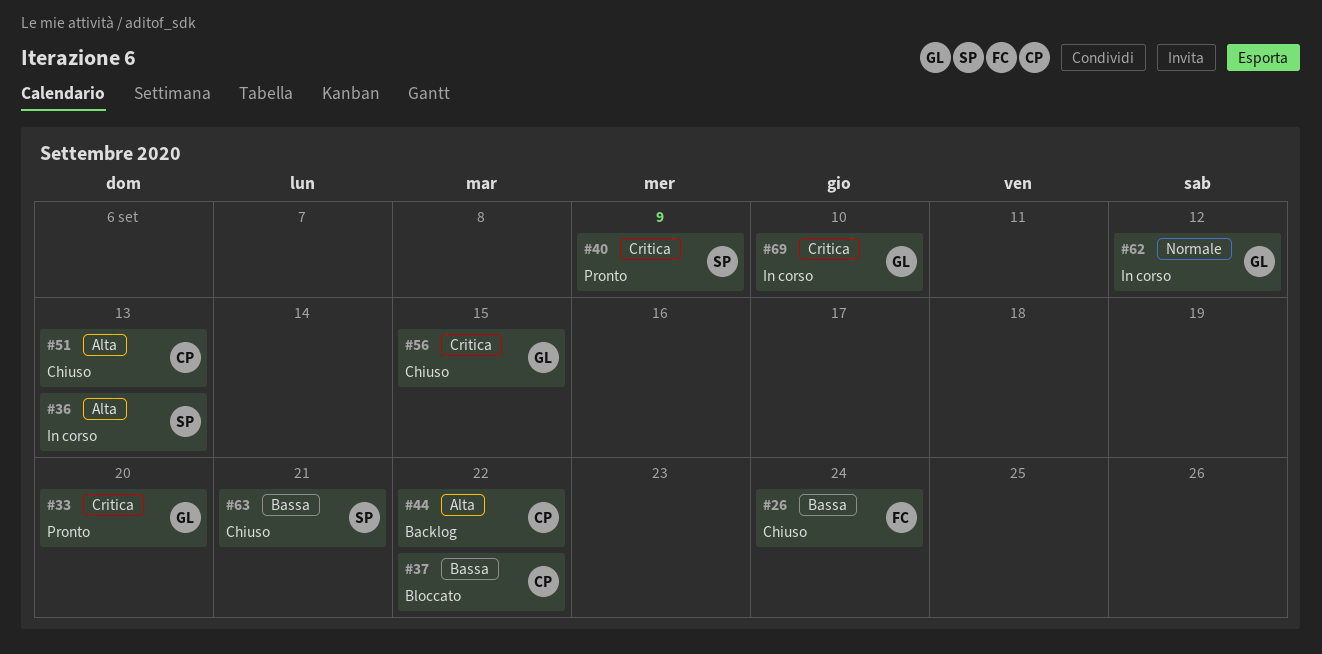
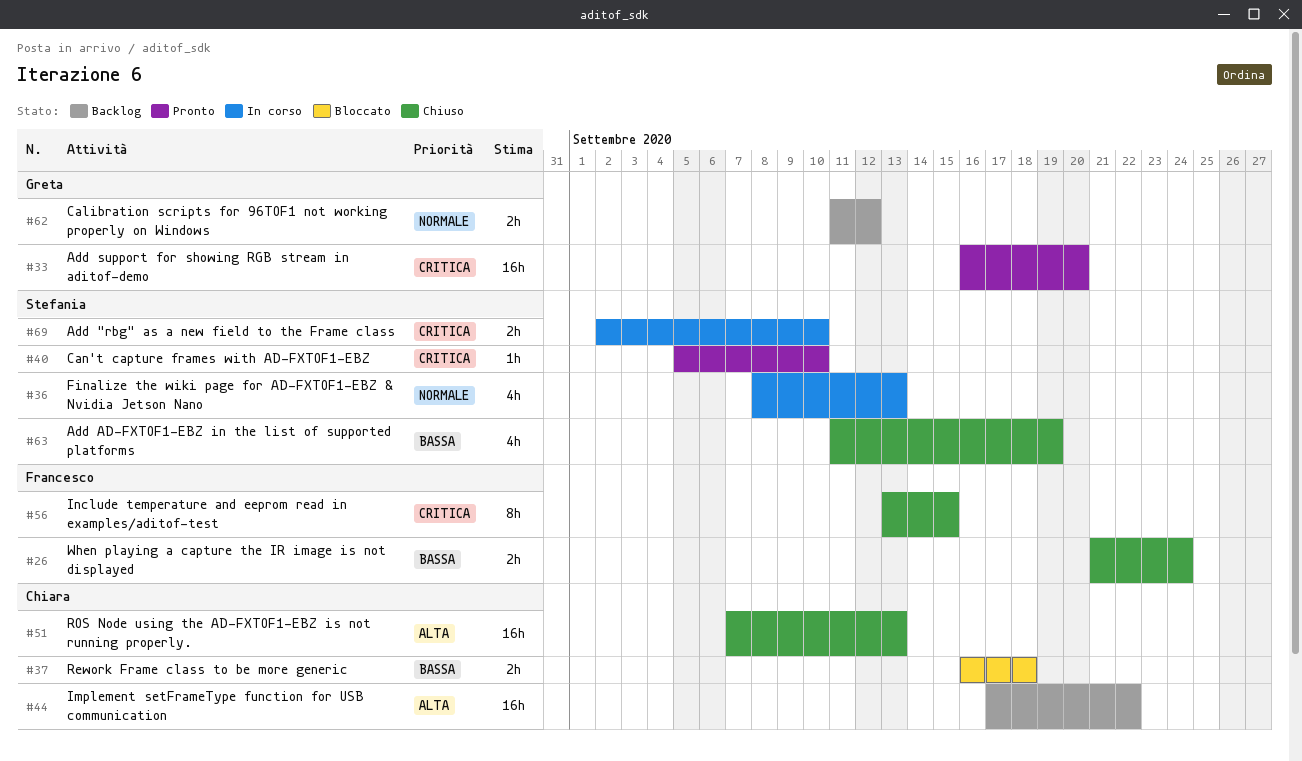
#36, priority: Alta -> Normale
#37, due: Sep 22 -> Sep 18
#40, due: Sep 9 -> Sep 10
#56, owner: Greta -> Francesco
#62, status: In corso -> Backlog
#63, due: Sep 21 -> Sep 19
#69, owner: Greta -> Stefania

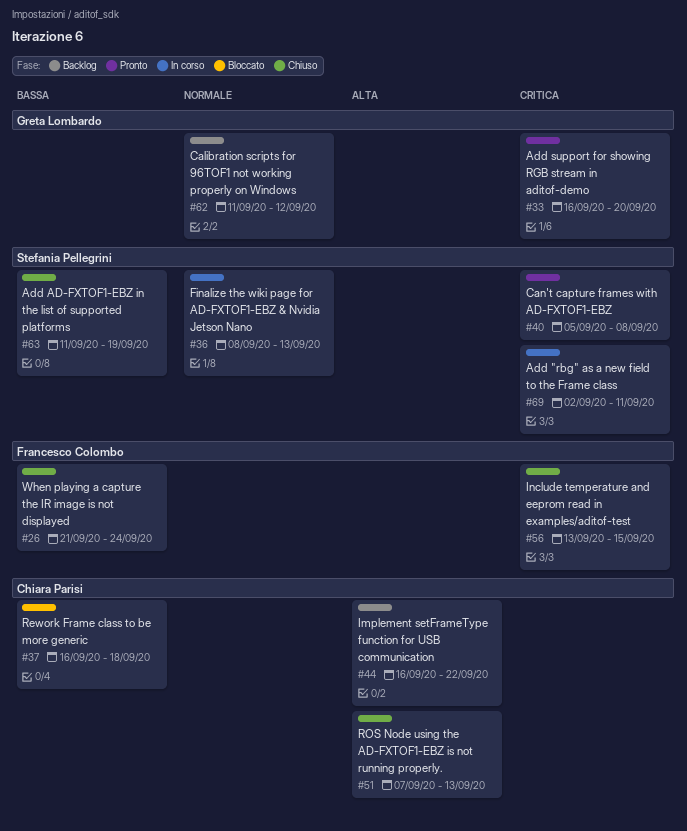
#40, due: Sep 10 -> Sep 8
#44, start: Sep 17 -> Sep 16
#69, due: Sep 10 -> Sep 11

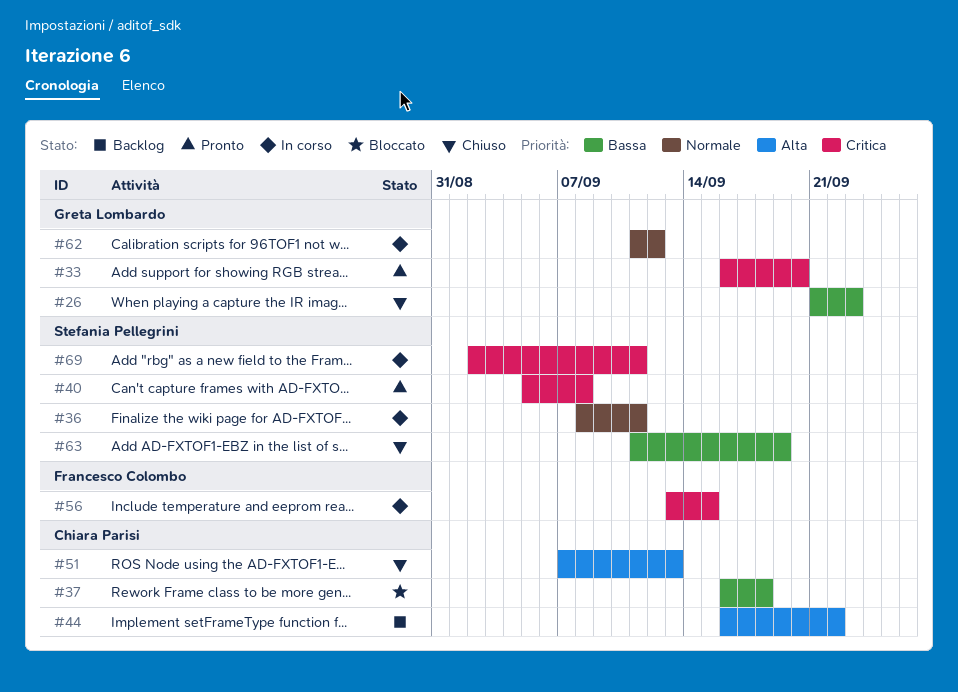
#26, owner: Francesco Colombo -> Greta Lombardo
#26, due: Sep 24 -> Sep 23
#36, due: Sep 13 -> Sep 11
#56, status: Chiuso -> In corso
#62, status: Backlog -> In corso

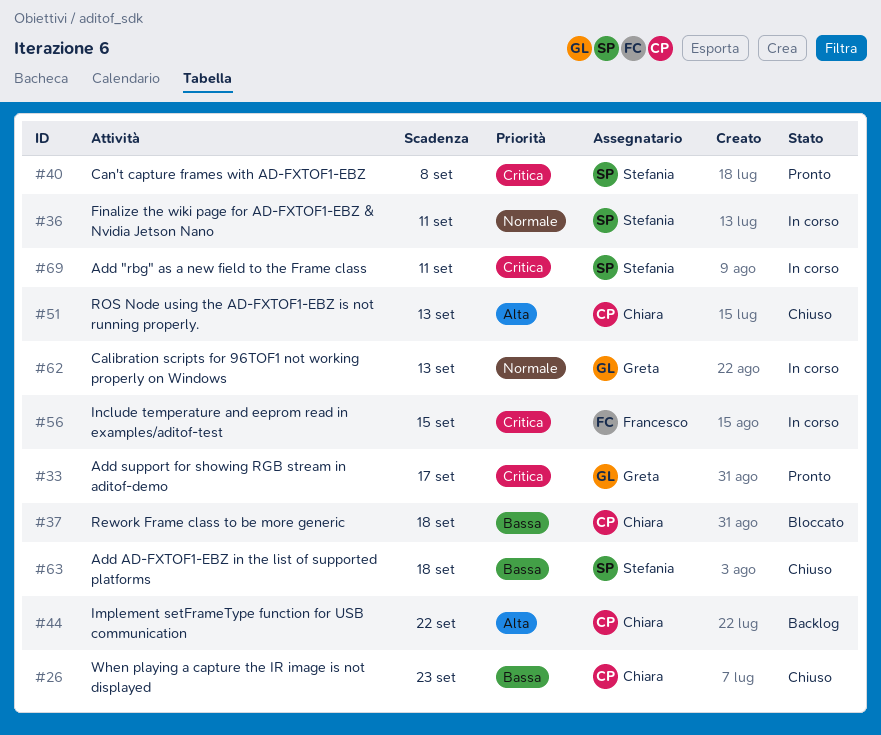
#26, owner: Greta Lombardo -> Chiara Parisi
#33, due: Sep 20 -> Sep 17
#62, due: Sep 12 -> Sep 13
#63, due: Sep 19 -> Sep 18

